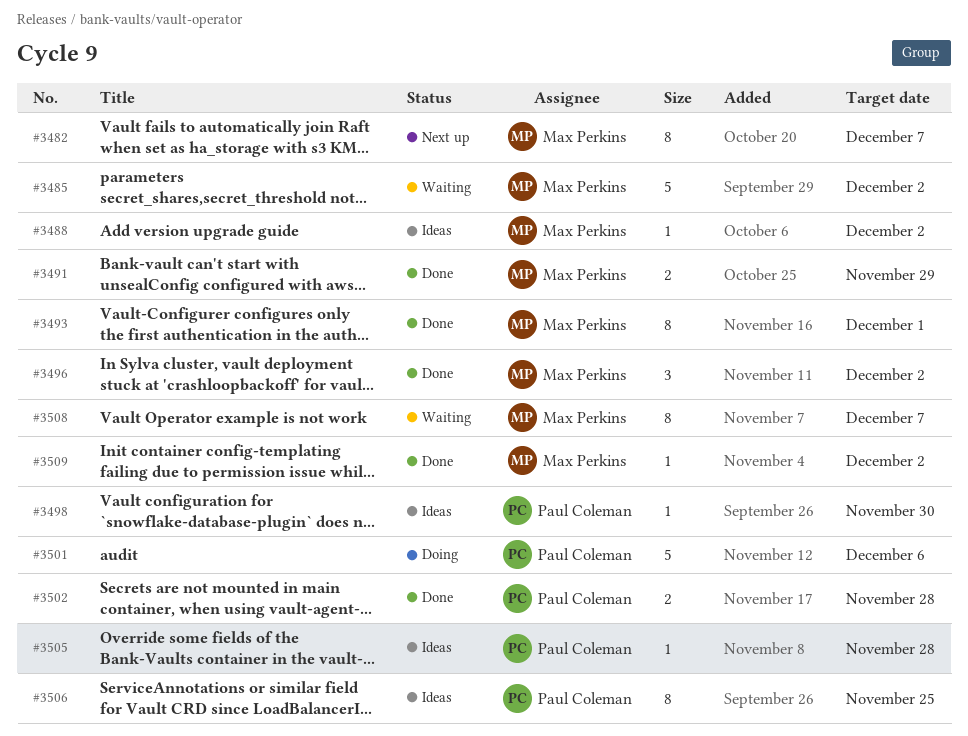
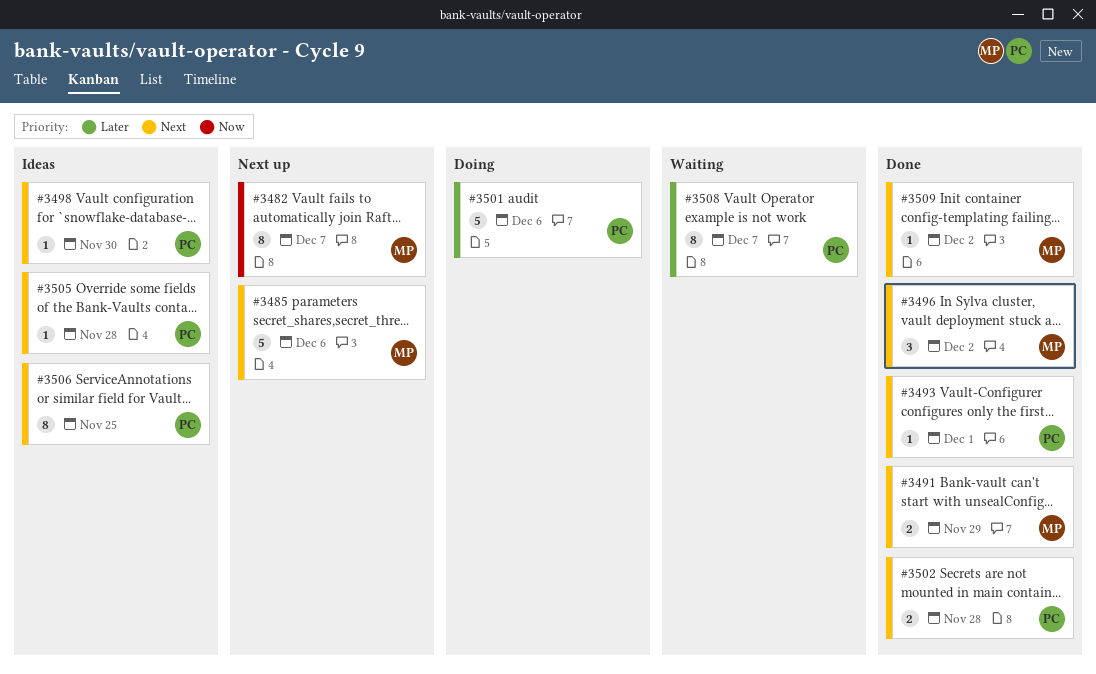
#3485, status: Waiting -> Next up
#3485, due: Dec 2 -> Dec 6
#3488: present -> none
#3493, owner: Max Perkins -> Paul Coleman
#3493, estimate: 8 -> 1
#3508, owner: Max Perkins -> Paul Coleman

